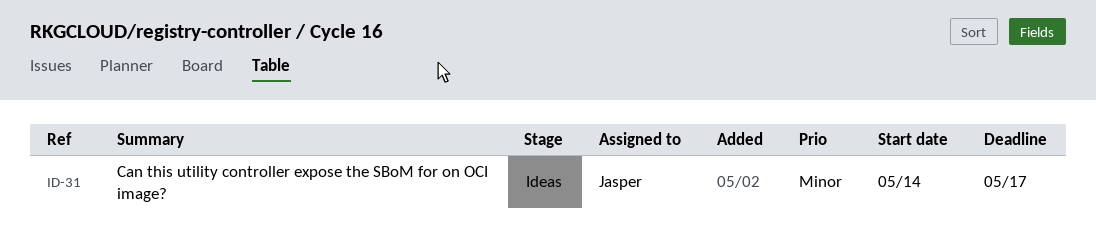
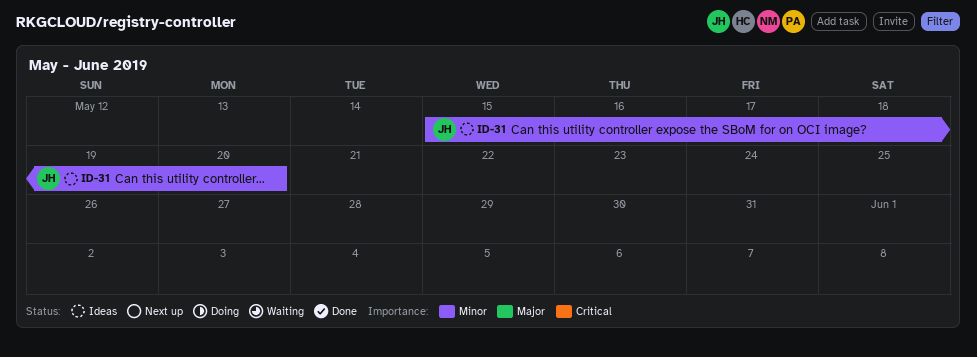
ID-31, start: May 14 -> May 15
ID-31, due: May 17 -> May 20

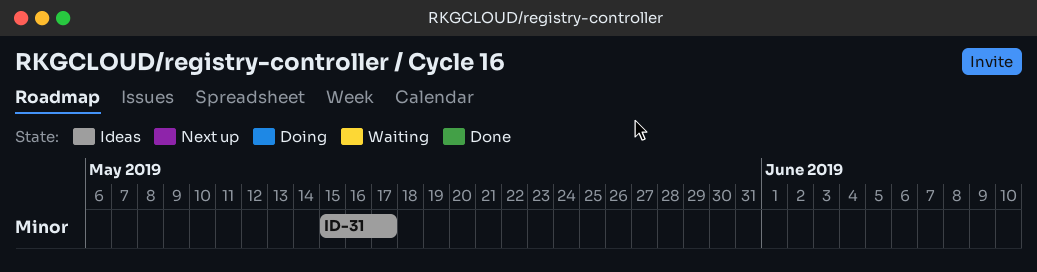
ID-31, due: May 20 -> May 17

